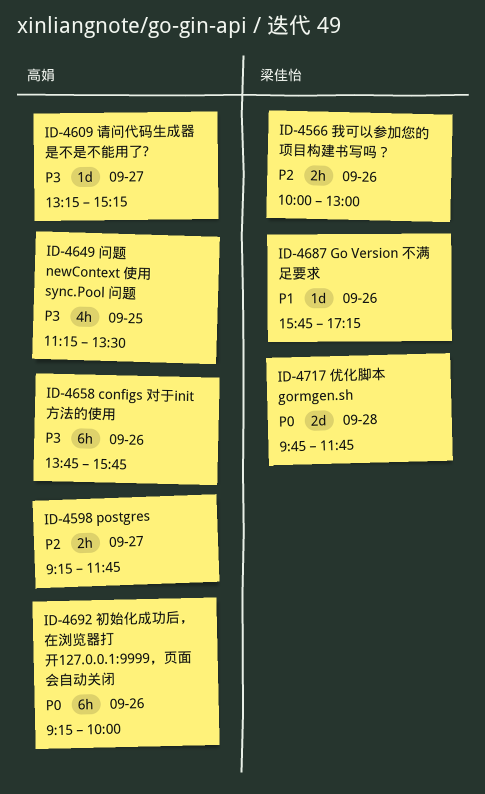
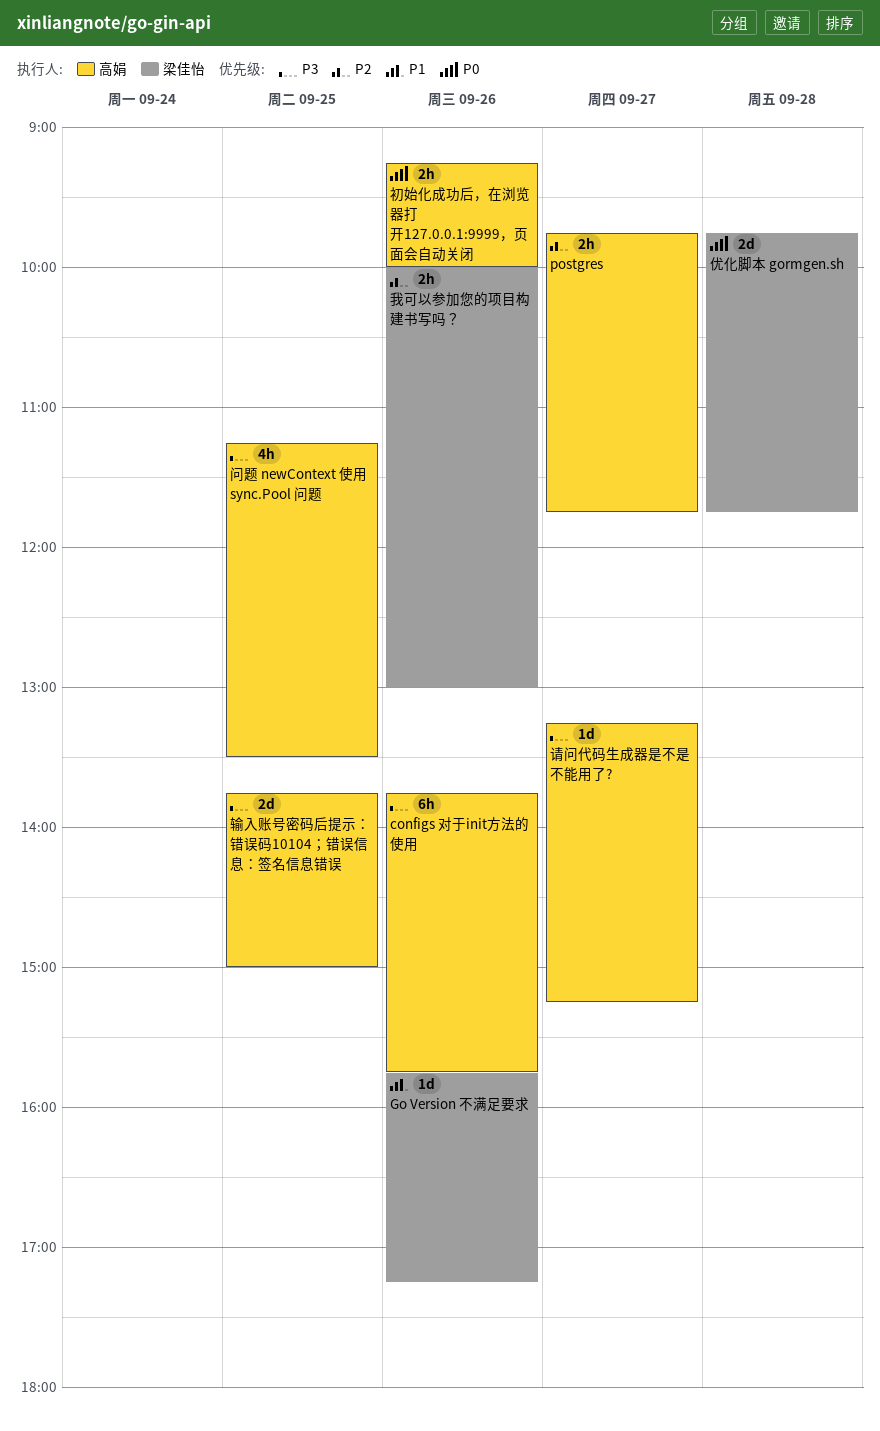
postgres, begins: 09:15 -> 09:45
初始化成功后，在浏览器打开127.0.0.1:9999，页面会自动关闭, estimate: 6h -> 2h
输入账号密码后提示：错误码10104；错误信息：签名信息错误: none -> present

